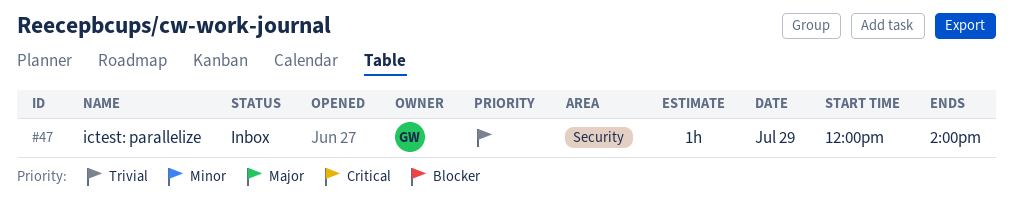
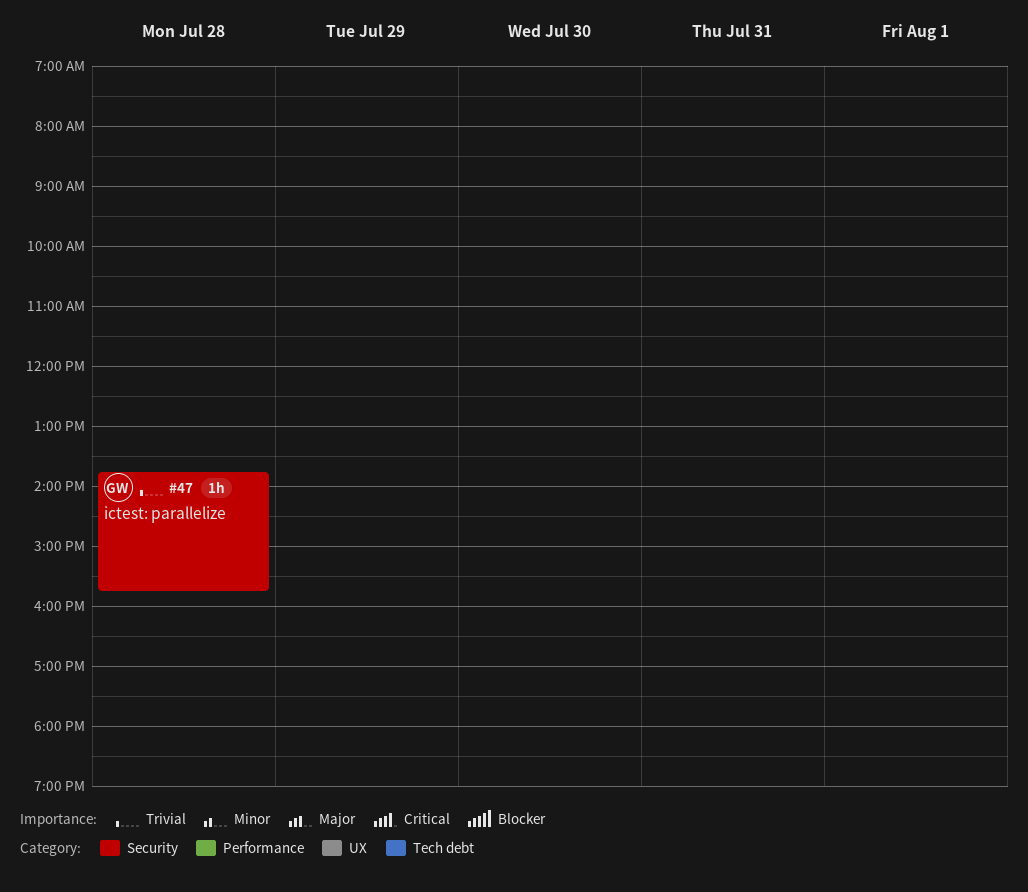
#47, day: Jul 29 -> Jul 28
#47, begins: 12:00 -> 13:45
#47, ends: 14:00 -> 15:45

